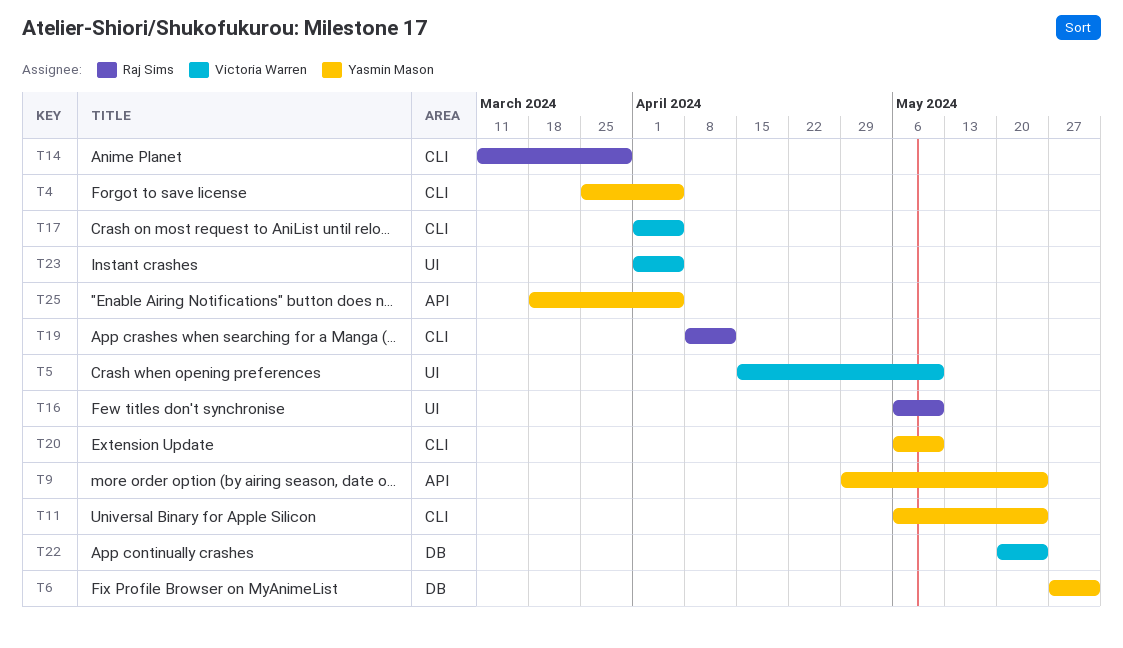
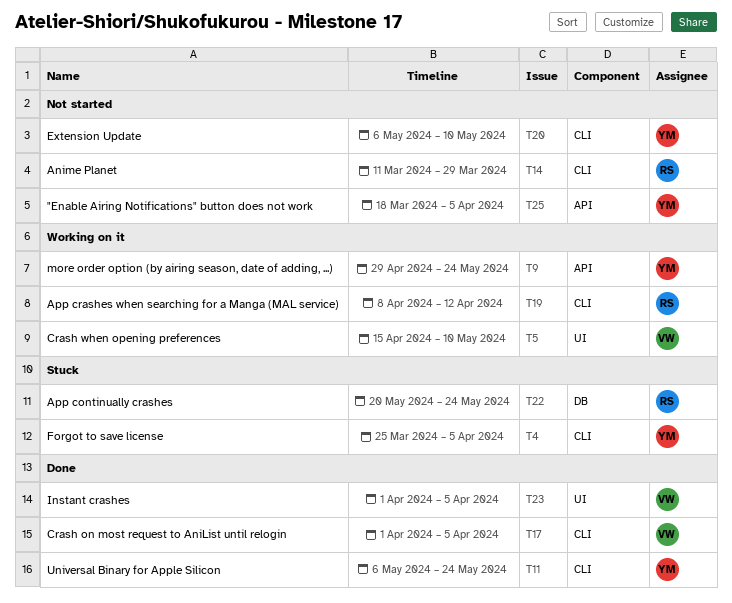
T6: present -> none
T16: present -> none
T22, owner: Victoria Warren -> Raj Sims

